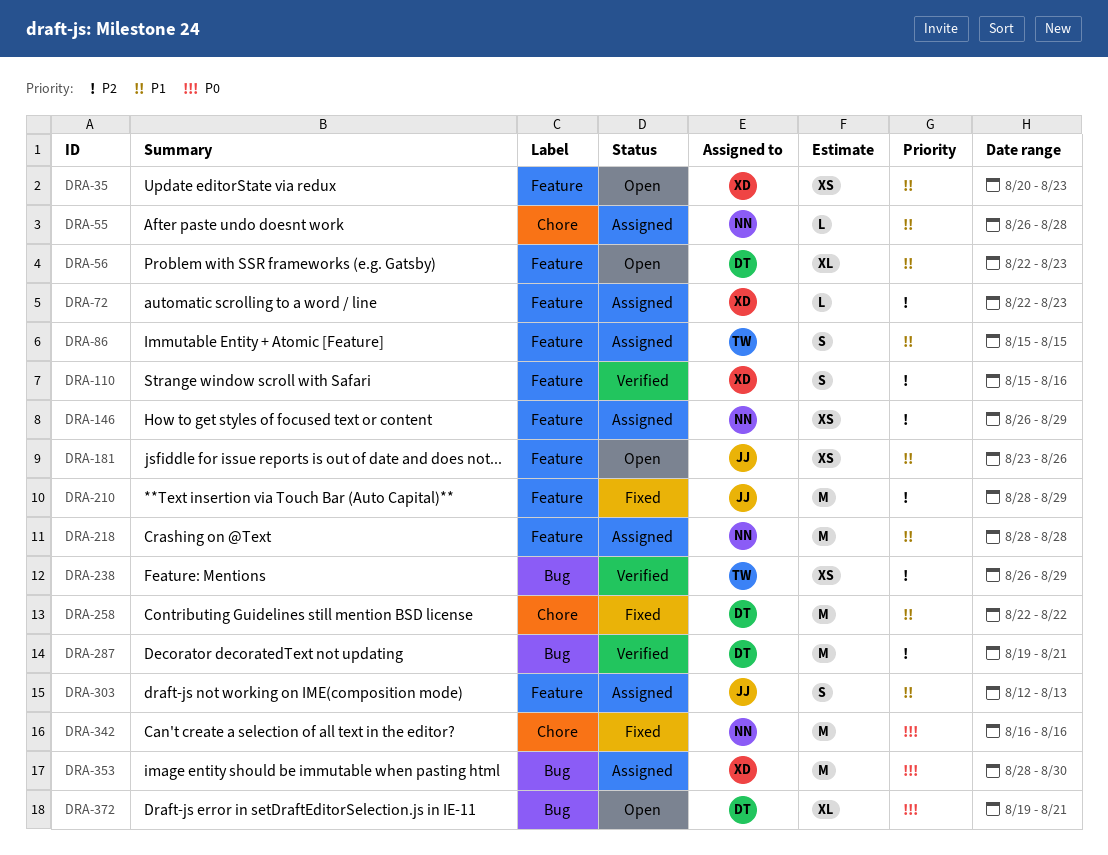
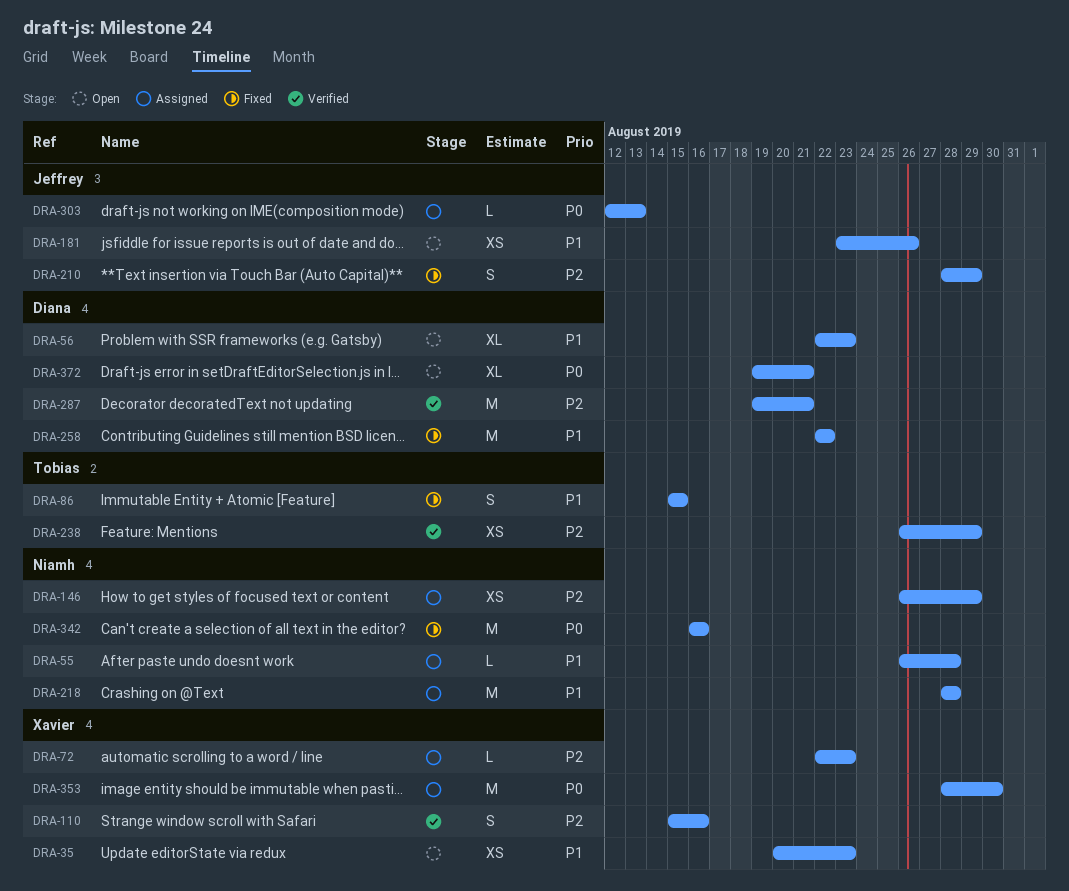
DRA-86, status: Assigned -> Fixed
DRA-210, estimate: M -> S
DRA-303, priority: P1 -> P0
DRA-303, estimate: S -> L

